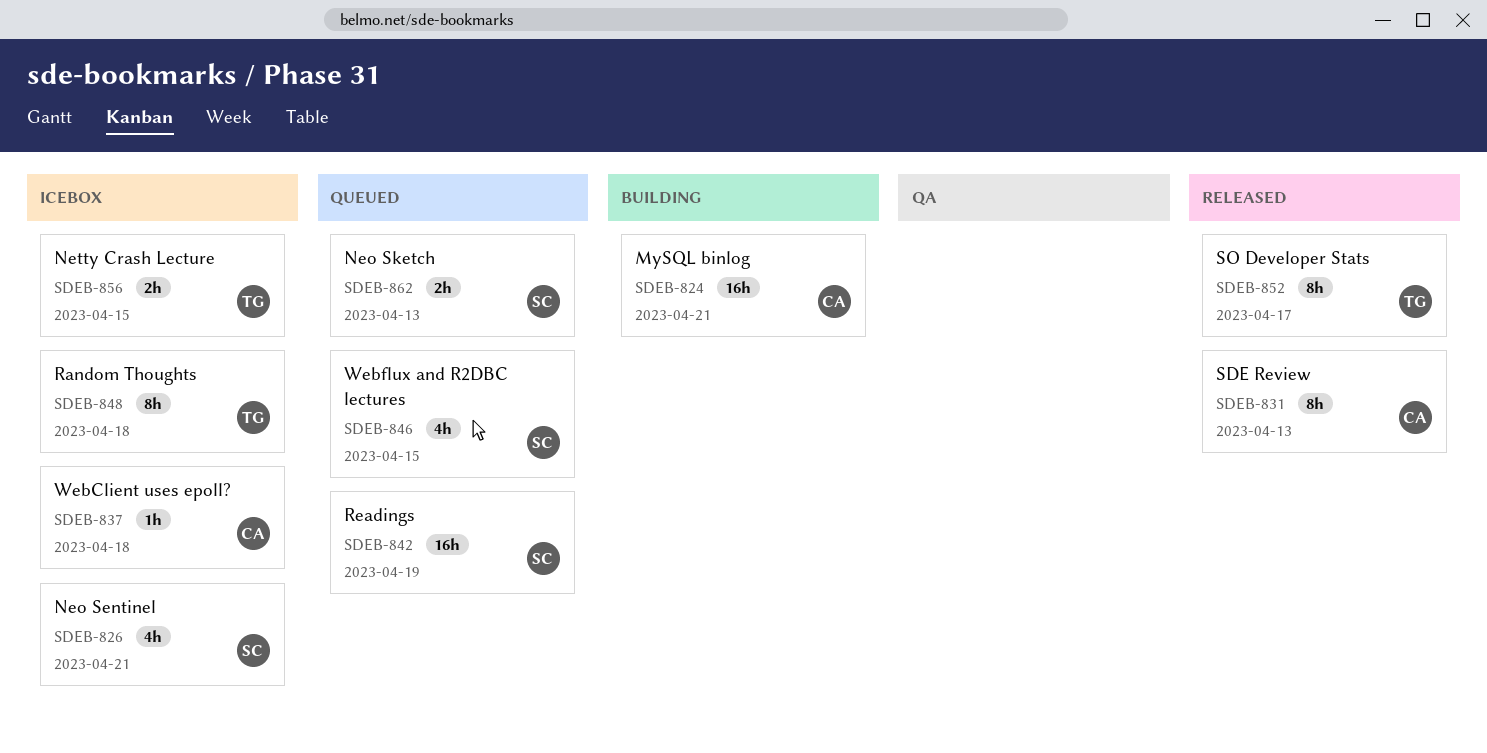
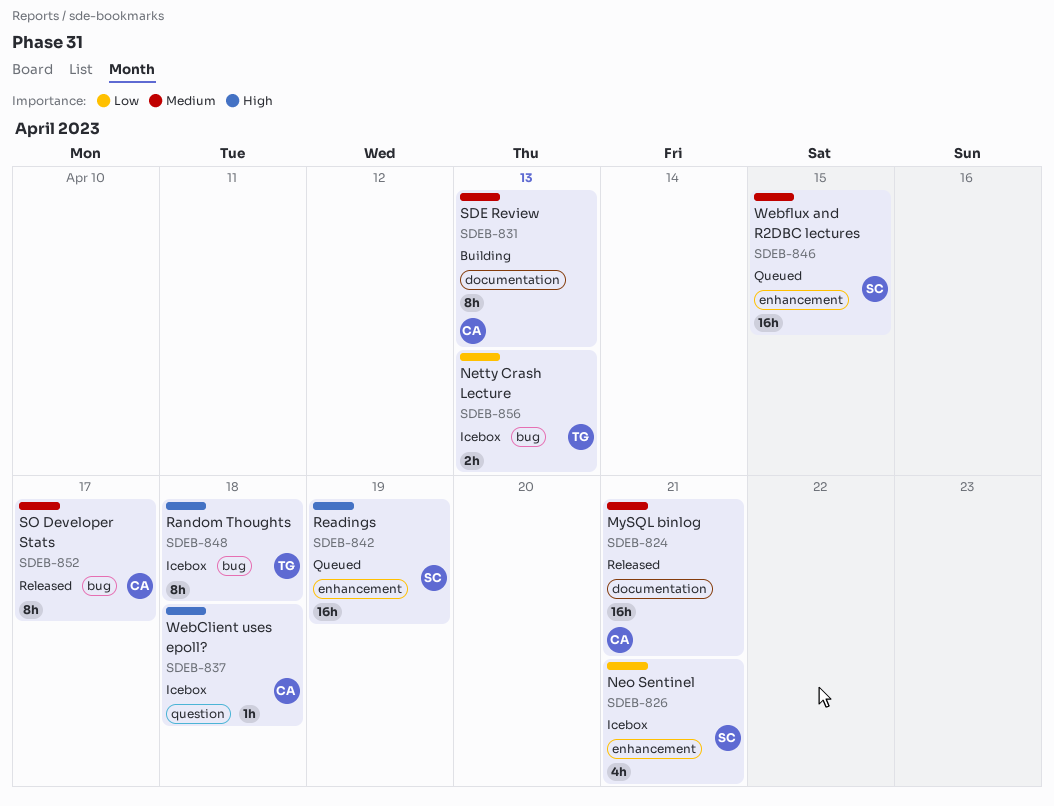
SDEB-824, status: Building -> Released
SDEB-831, status: Released -> Building
SDEB-846, estimate: 4h -> 16h
SDEB-852, owner: TG -> CA
SDEB-856, due: Apr 15 -> Apr 13
SDEB-862: present -> none

